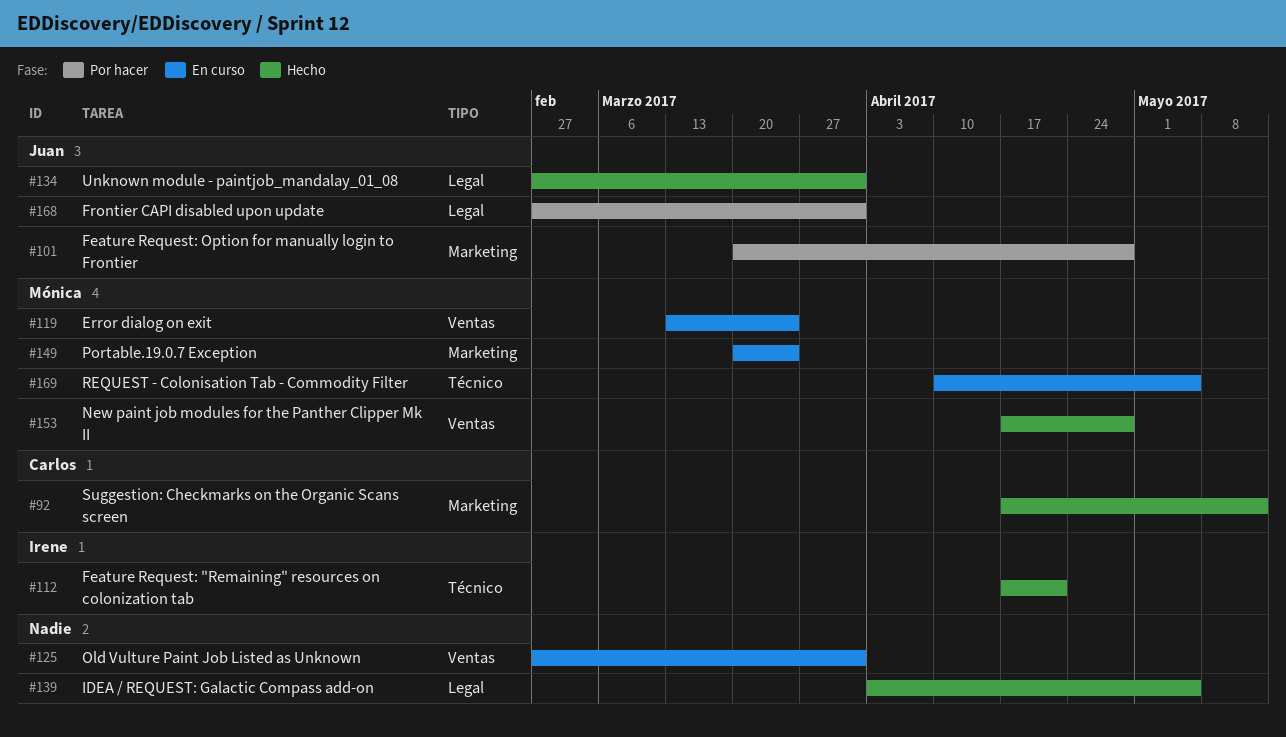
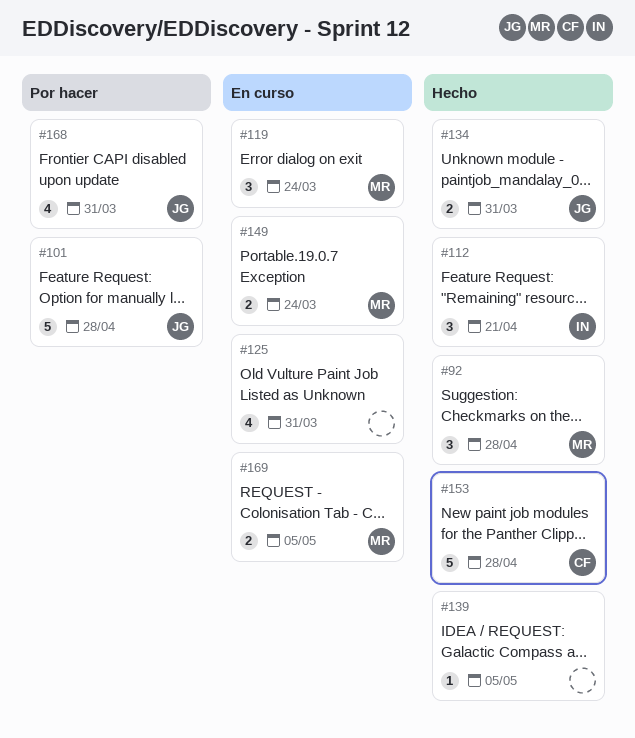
#92, owner: Carlos -> Mónica
#92, due: May 12 -> Apr 28
#153, owner: Mónica -> Carlos

